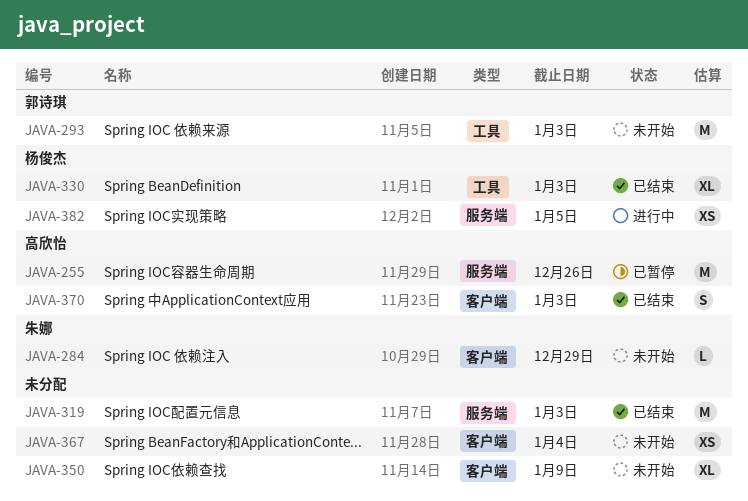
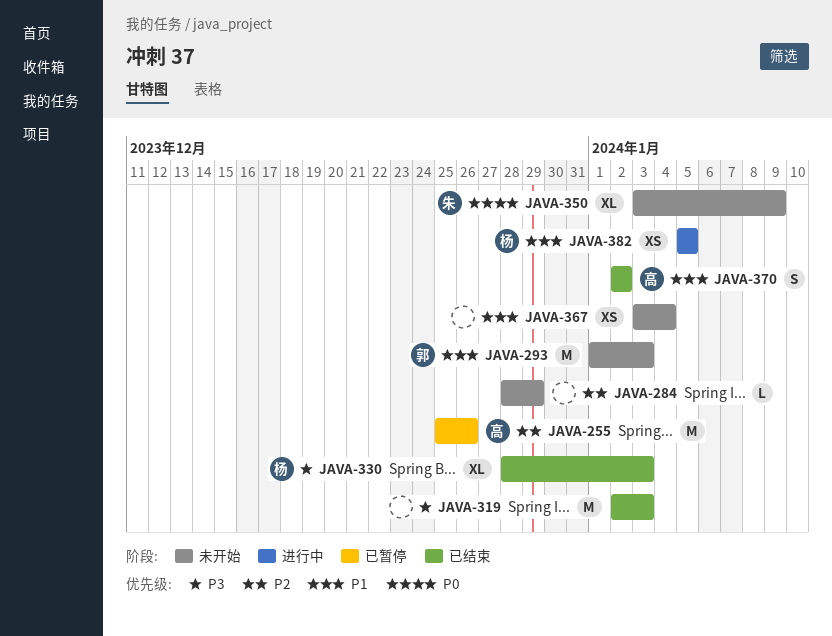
JAVA-284, owner: 朱娜 -> none
JAVA-350, owner: none -> 朱娜
JAVA-370, due: Jan 3 -> Jan 2

